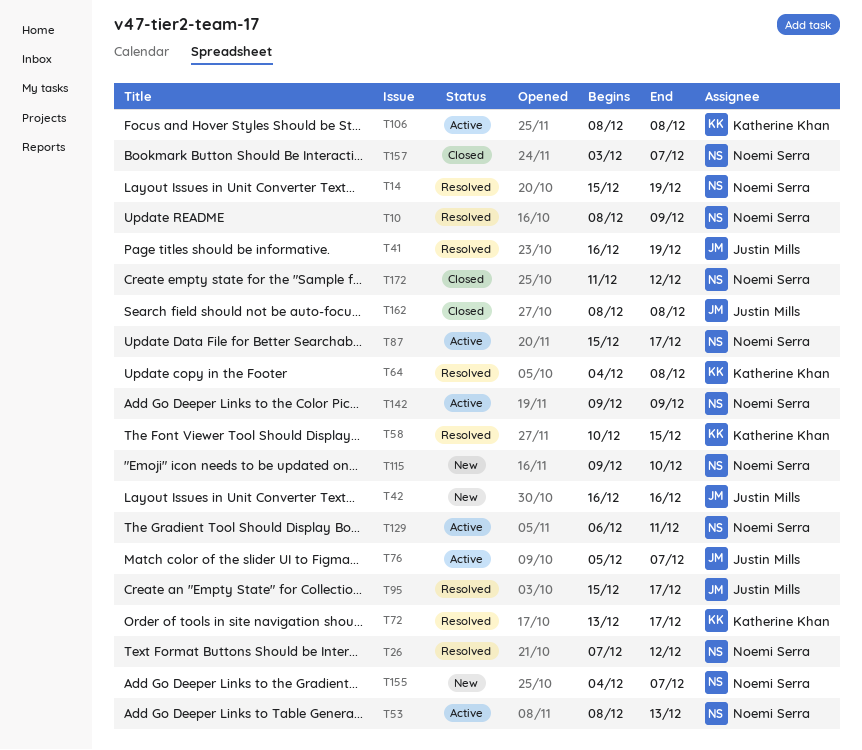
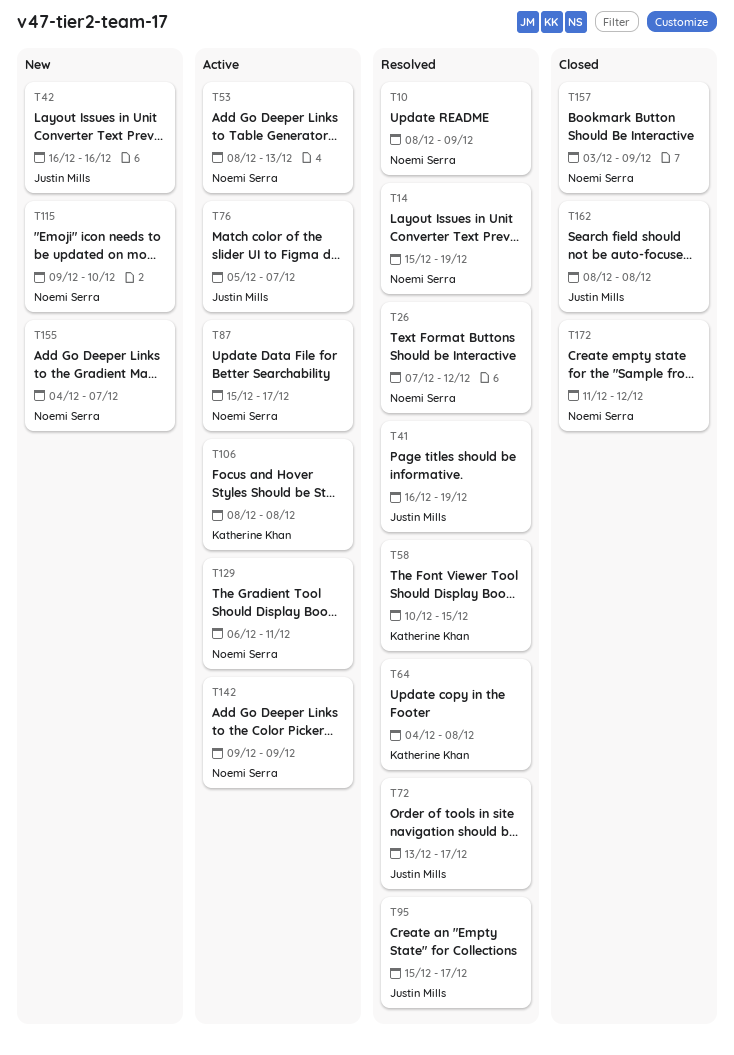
T72, owner: Katherine Khan -> Justin Mills
T157, due: Dec 7 -> Dec 9

